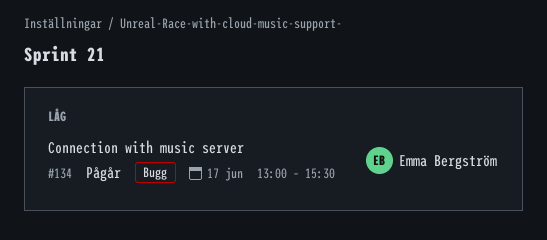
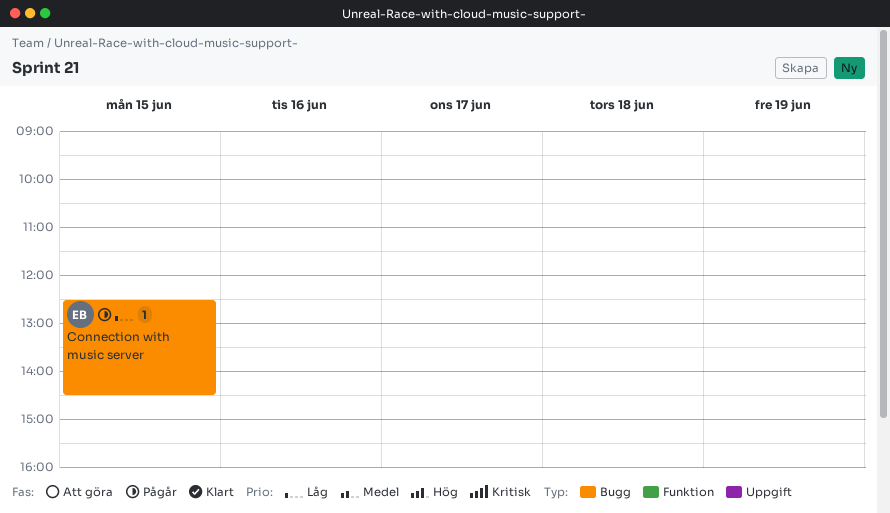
Connection with music server, day: Jun 17 -> Jun 15
Connection with music server, begins: 13:00 -> 12:30
Connection with music server, ends: 15:30 -> 14:30

